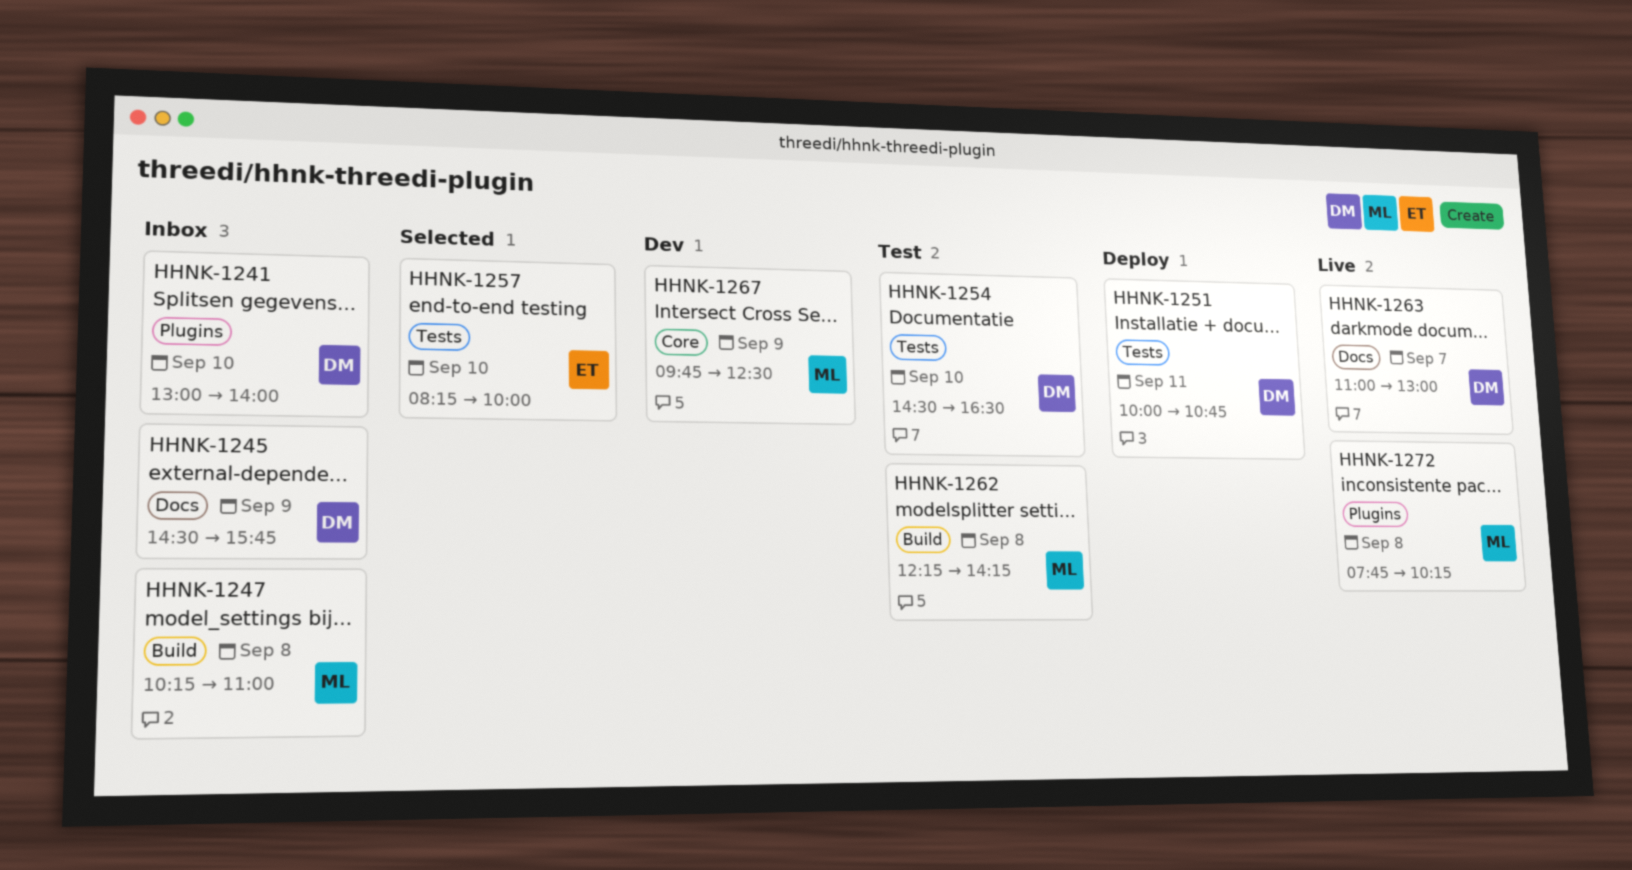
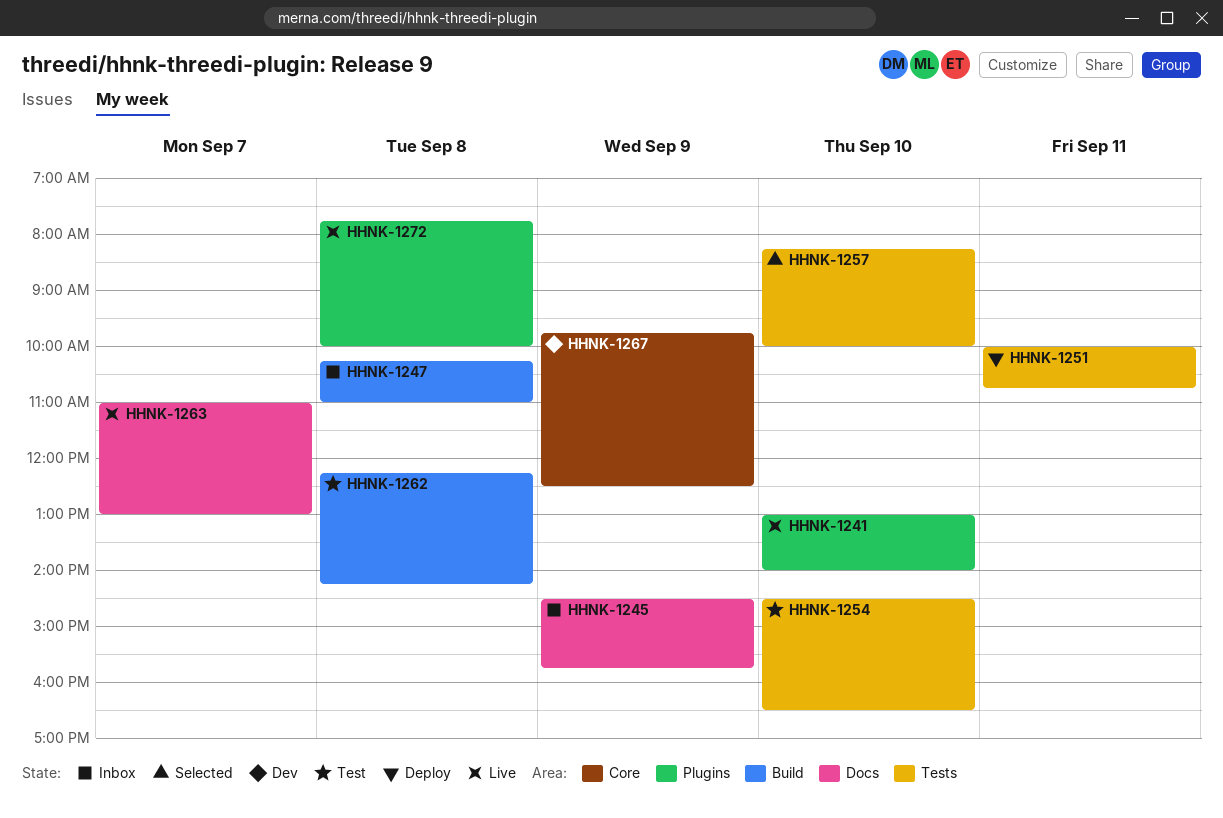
HHNK-1241, status: Inbox -> Live
HHNK-1272, ends: 10:15 -> 10:00

